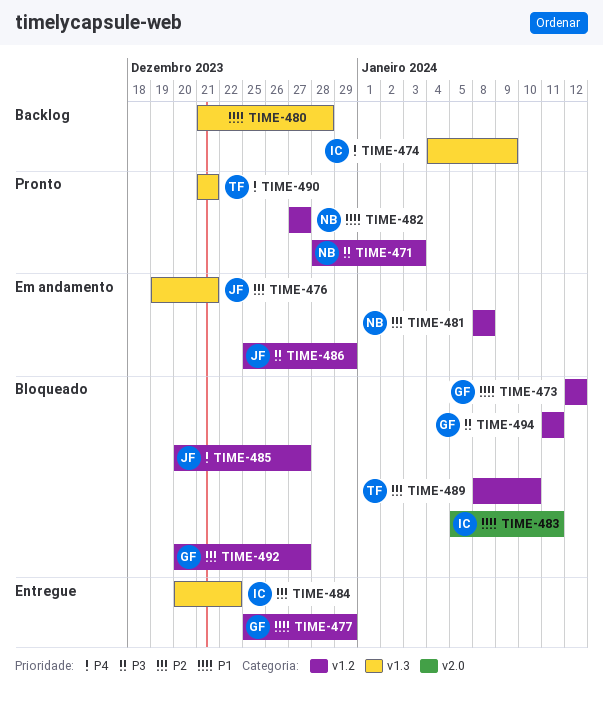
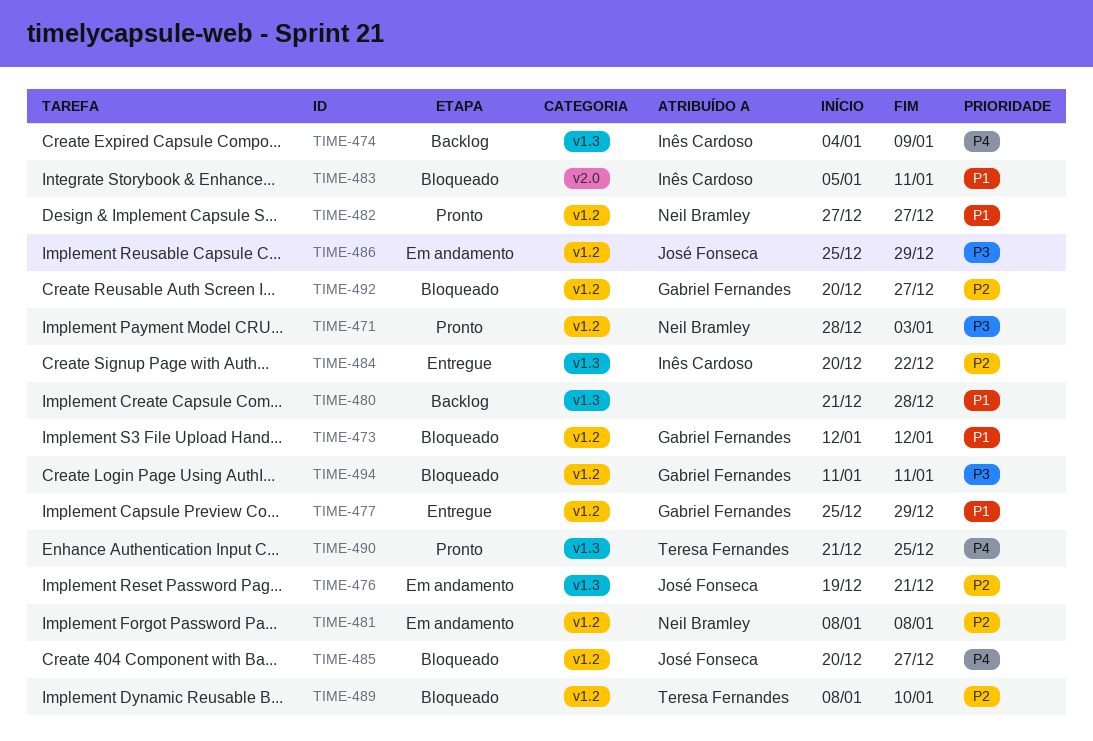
TIME-490, due: Dec 21 -> Dec 25

